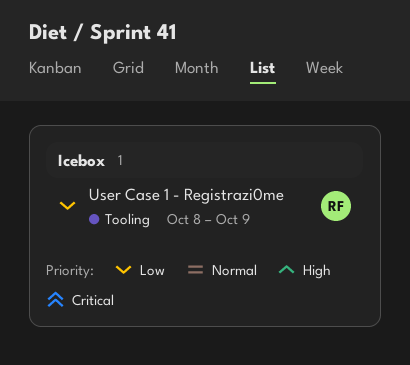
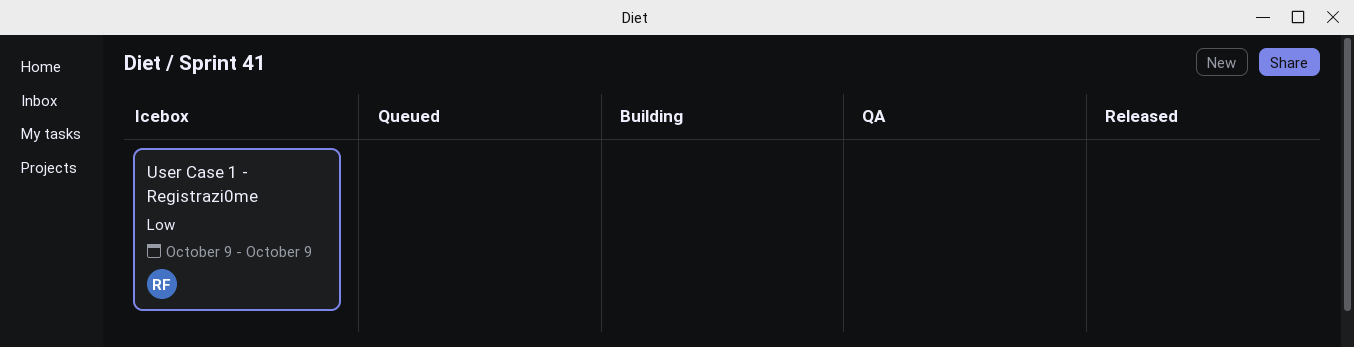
User Case 1 - Registrazi0me, start: Oct 8 -> Oct 9

